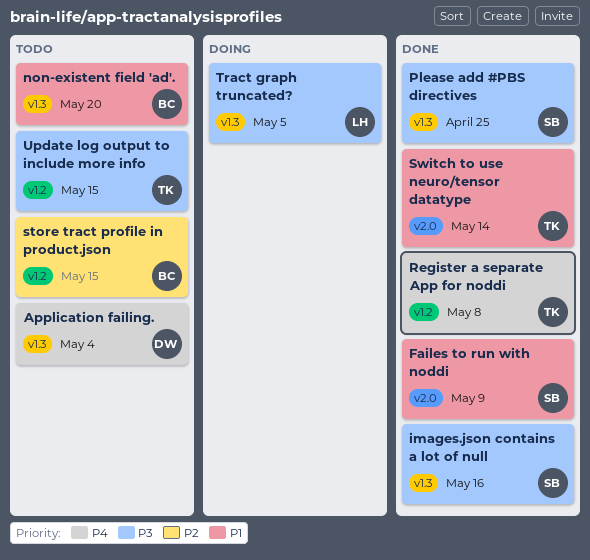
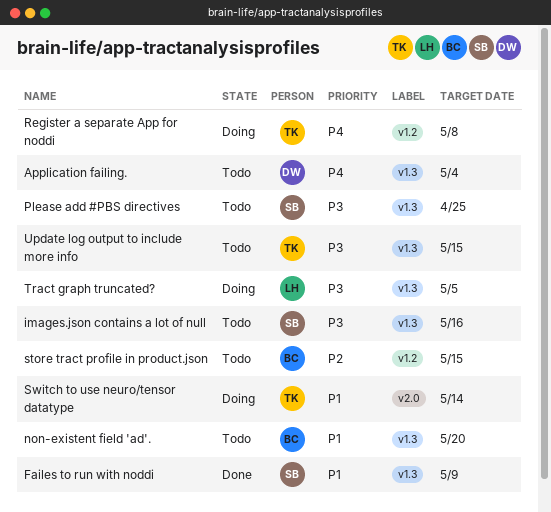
Failes to run with noddi, label: v2.0 -> v1.3
images.json contains a lot of null, status: Done -> Todo
Please add #PBS directives, status: Done -> Todo
Register a separate App for noddi, status: Done -> Doing
Switch to use neuro/tensor datatype, status: Done -> Doing
Update log output to include more info, label: v1.2 -> v1.3

